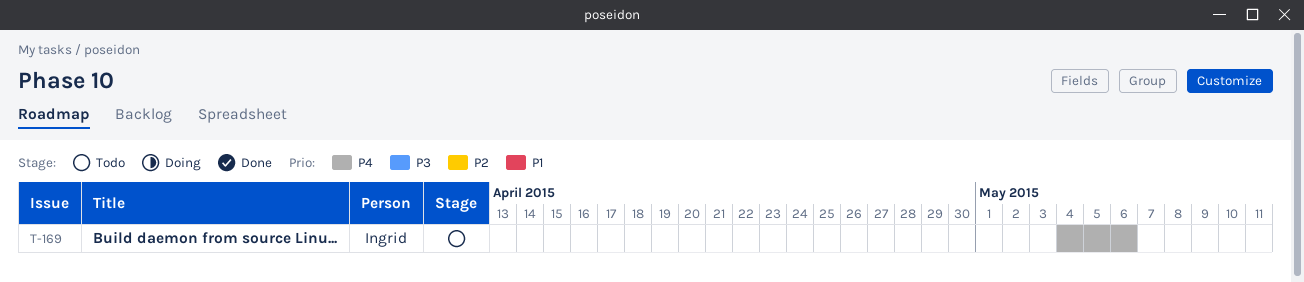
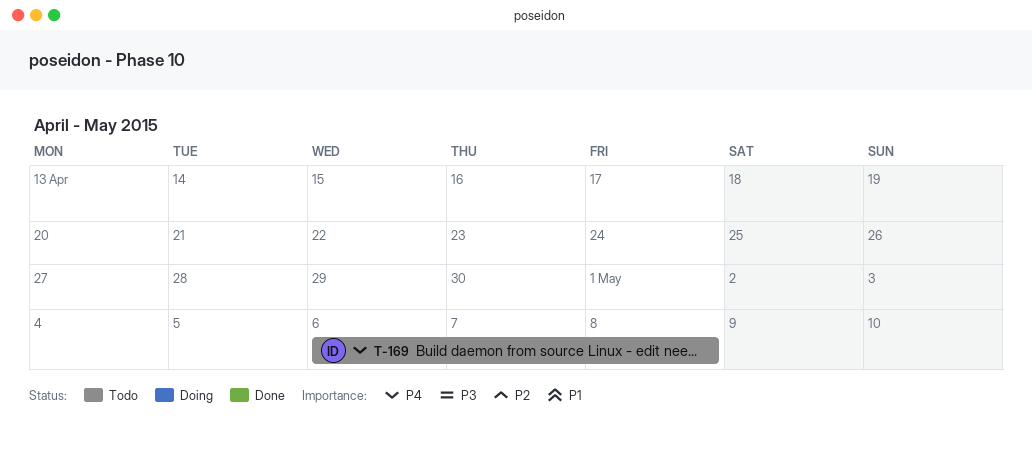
T-169, start: May 4 -> May 6
T-169, due: May 6 -> May 8

